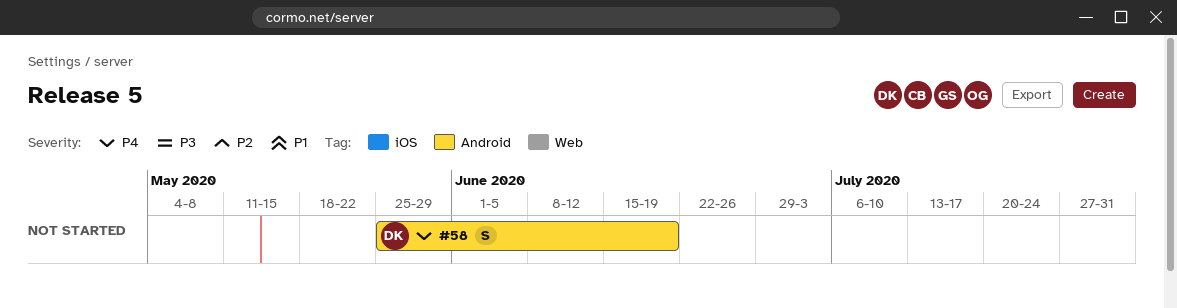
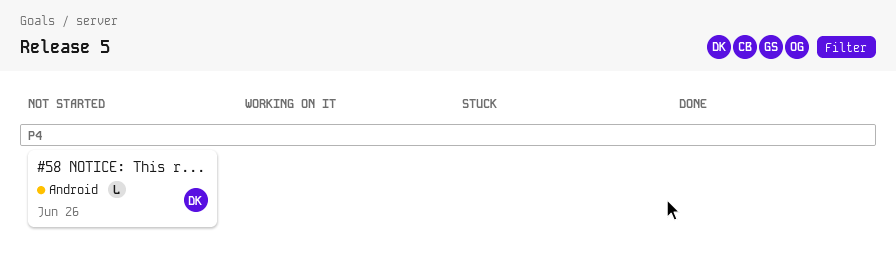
#58, estimate: S -> L
#58, due: Jun 19 -> Jun 26

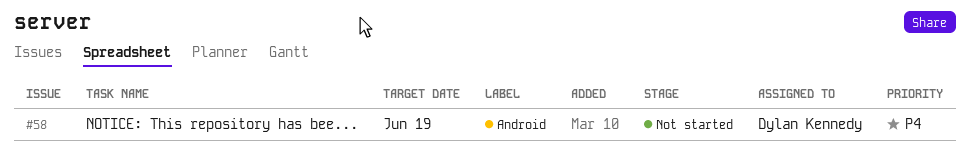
#58, due: Jun 26 -> Jun 19

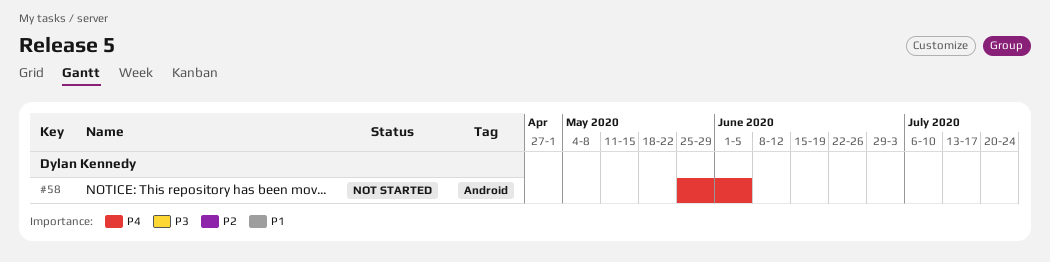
#58, due: Jun 19 -> Jun 5

